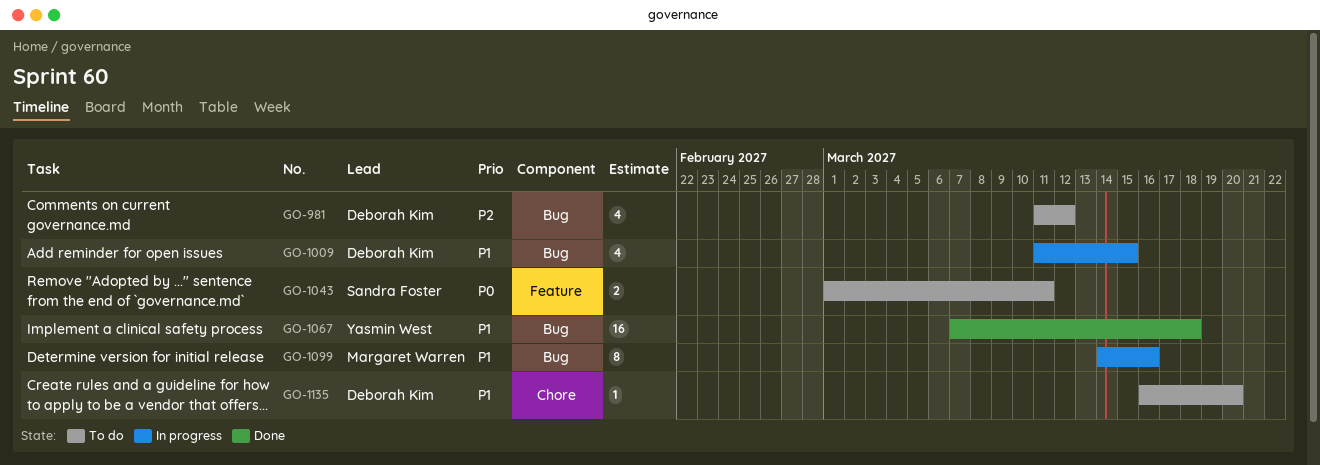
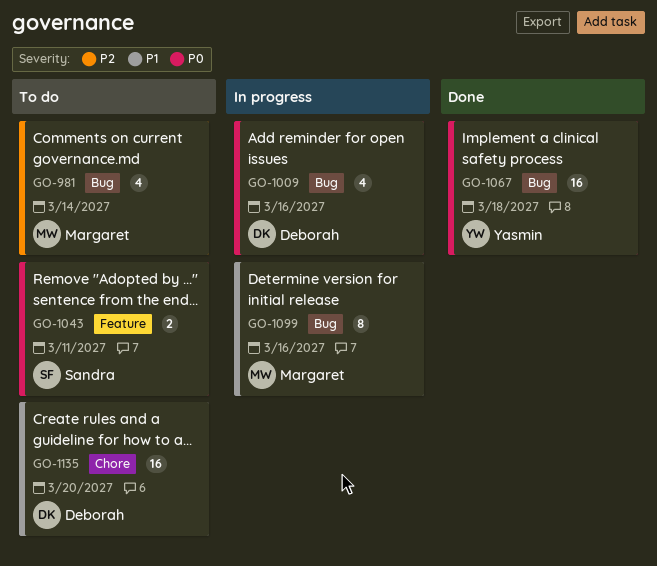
GO-981, owner: Deborah Kim -> Margaret Warren
GO-981, due: Mar 12 -> Mar 14
GO-1009, priority: P1 -> P0
GO-1009, due: Mar 15 -> Mar 16
GO-1067, priority: P1 -> P0
GO-1135, estimate: 1 -> 16

